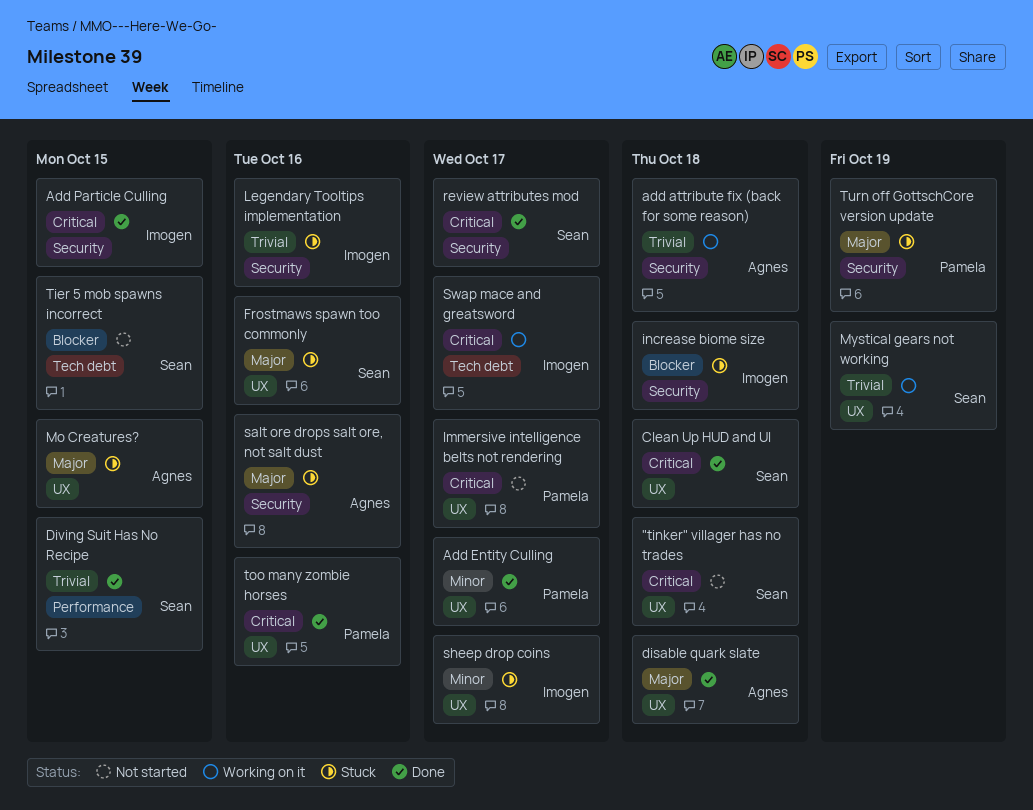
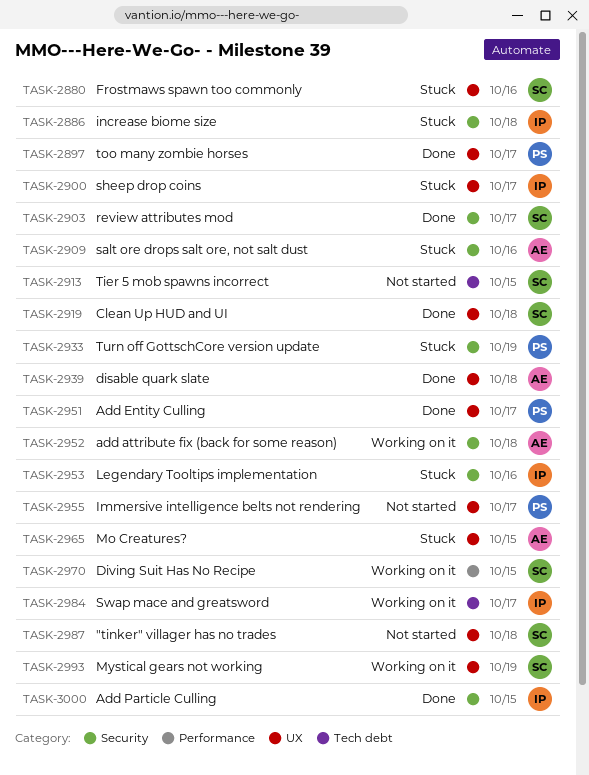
Diving Suit Has No Recipe, status: Done -> Working on it
too many zombie horses, due: Oct 16 -> Oct 17

